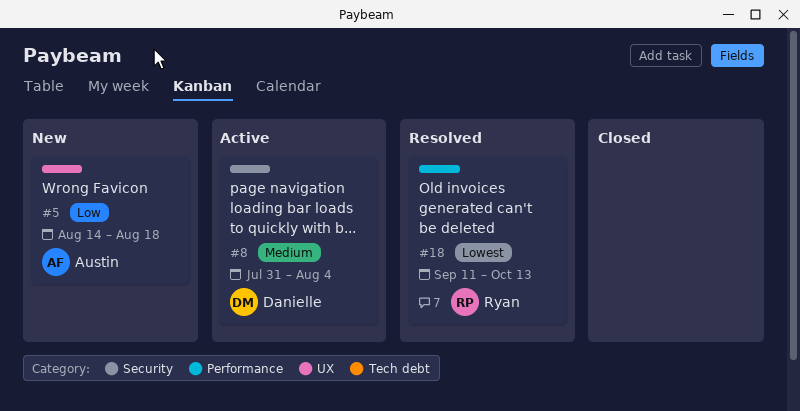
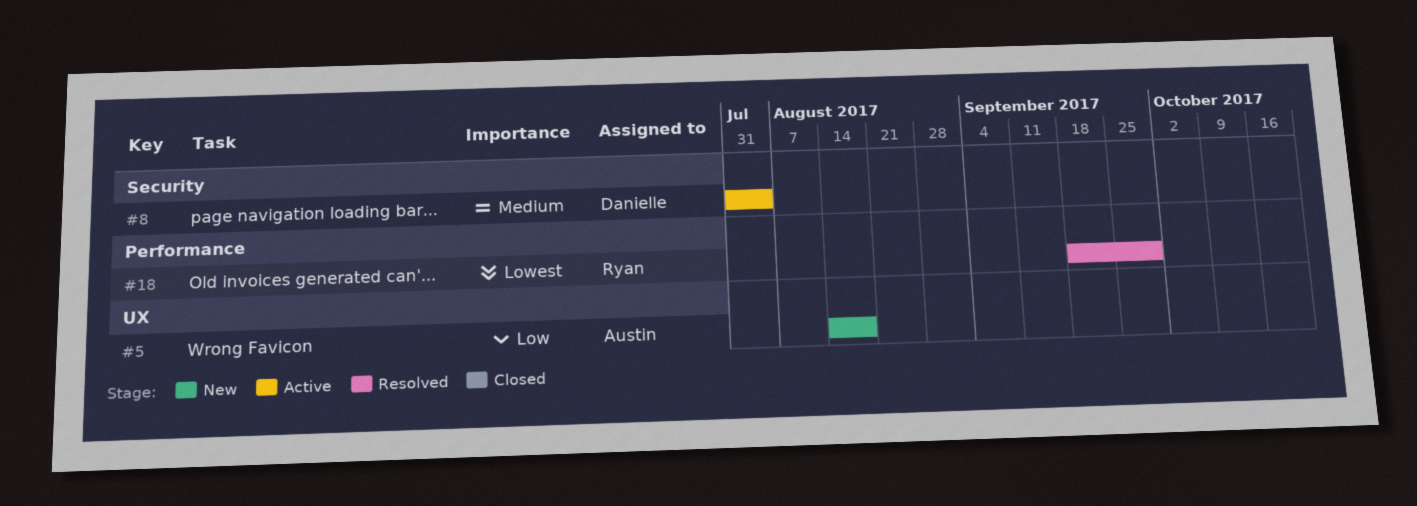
#18, start: Sep 11 -> Sep 18
#18, due: Oct 13 -> Sep 29

